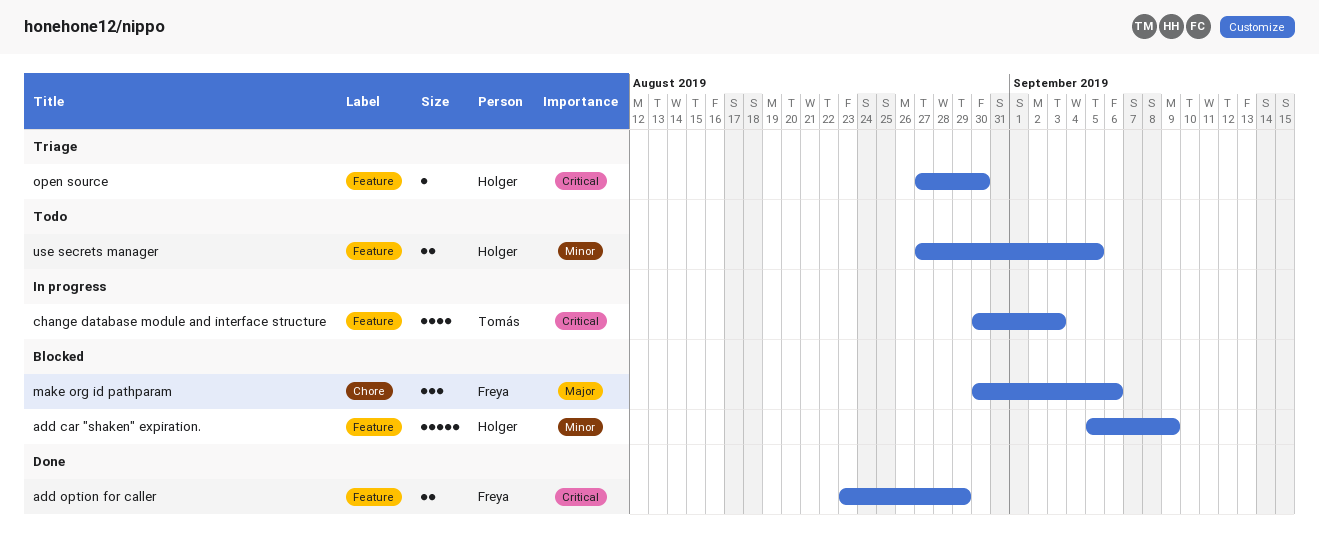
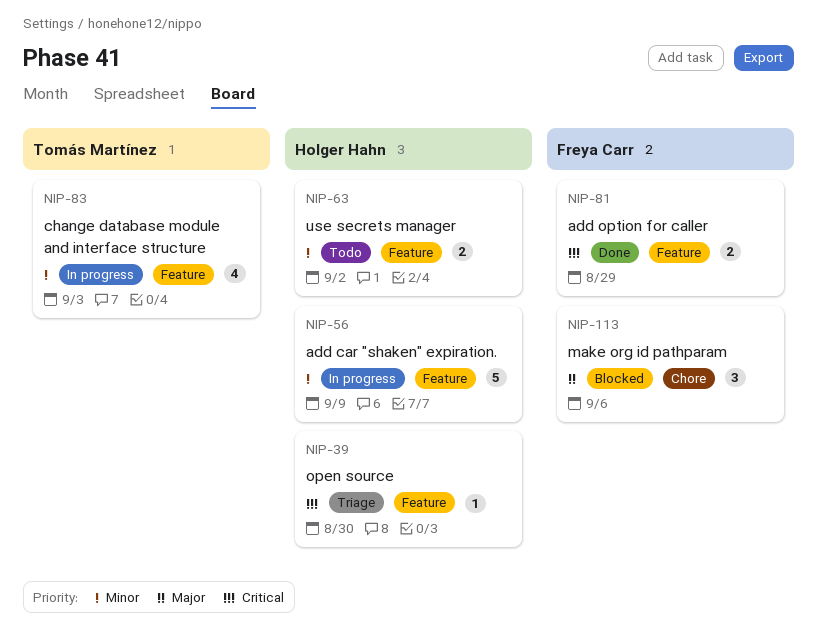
add car "shaken" expiration., status: Blocked -> In progress
change database module and interface structure, priority: Critical -> Minor
use secrets manager, due: Sep 5 -> Sep 2

